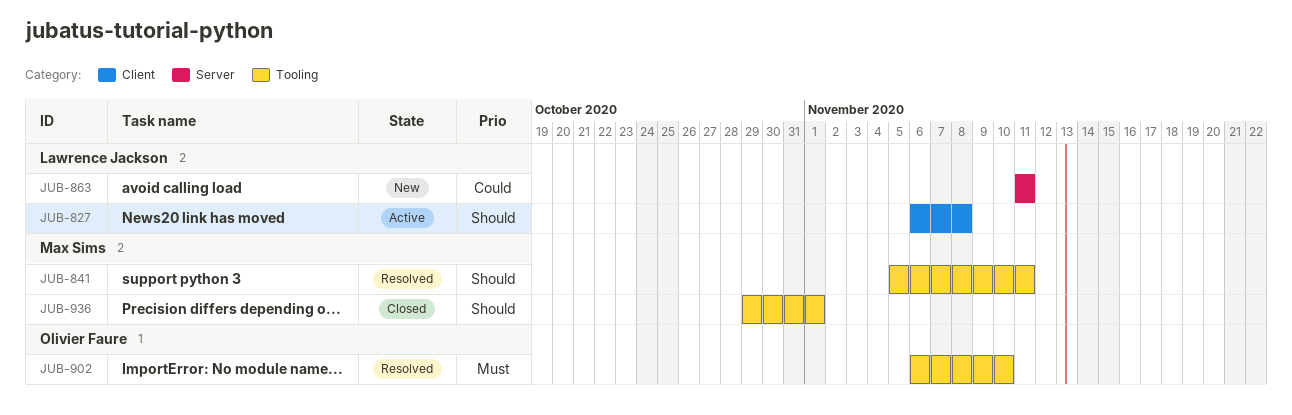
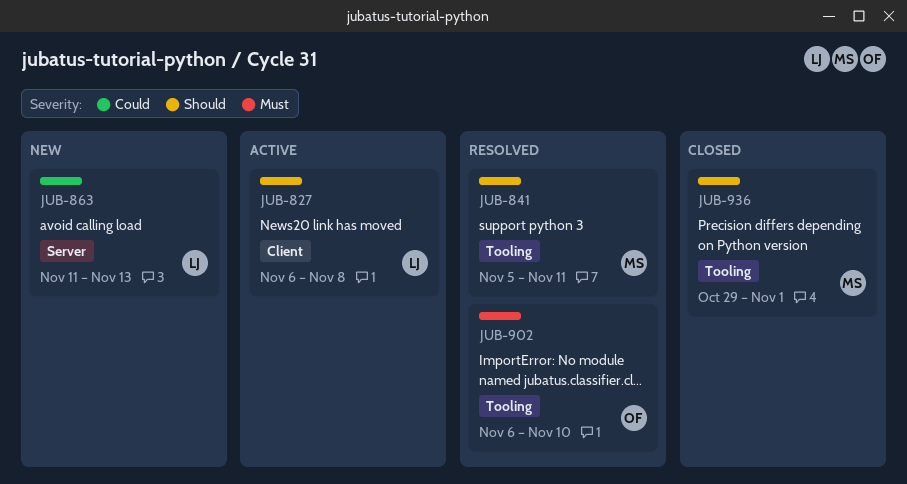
JUB-863, due: Nov 11 -> Nov 13

